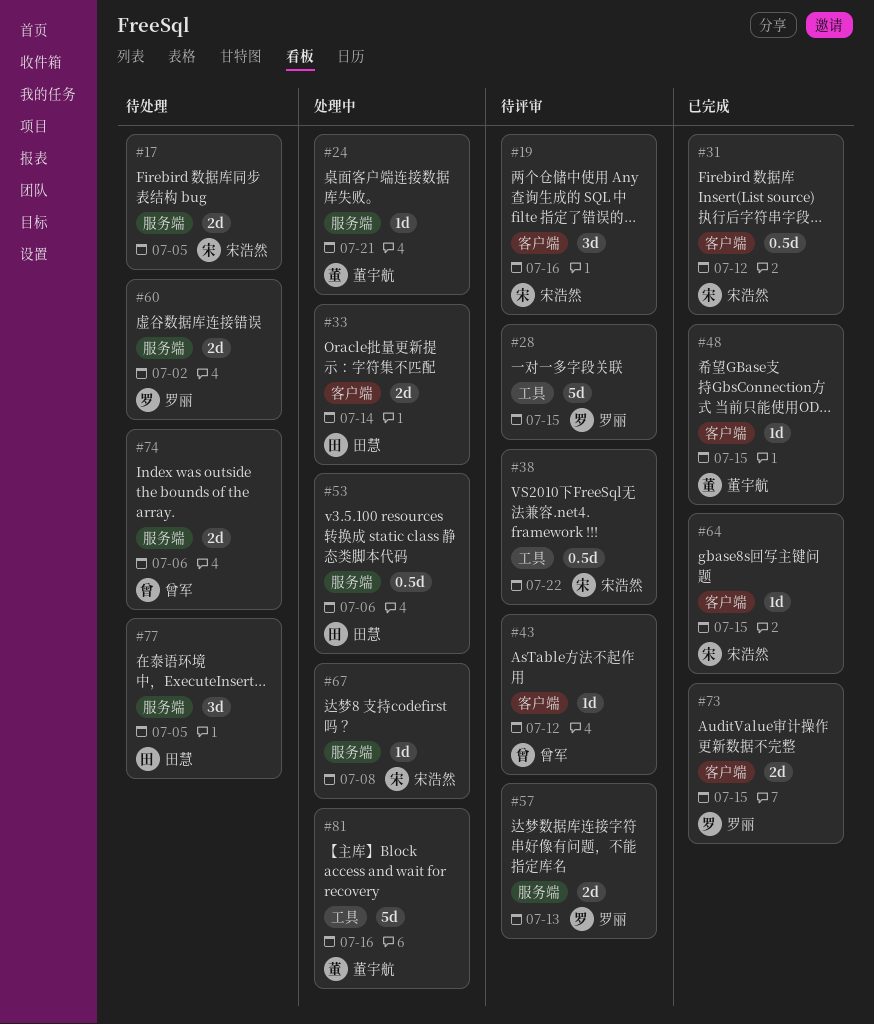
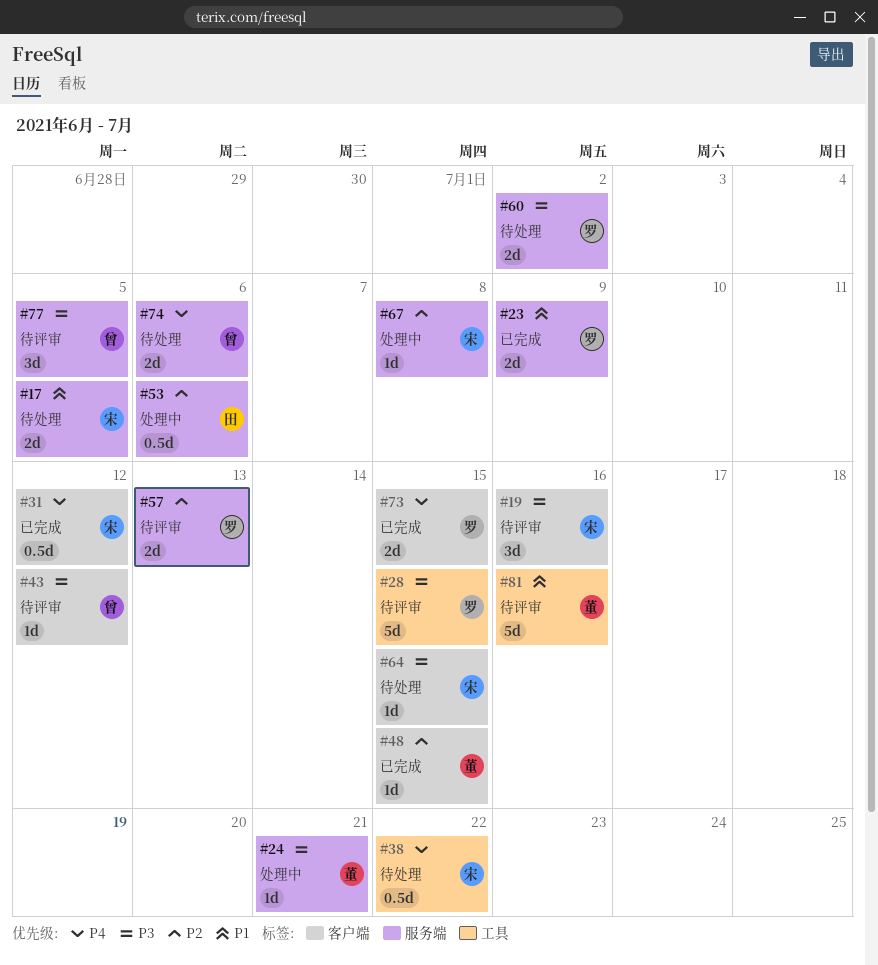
#23: none -> present
#33: present -> none
#38, status: 待评审 -> 待处理
#64, status: 已完成 -> 待处理
#77, status: 待处理 -> 待评审
#77, owner: 田慧 -> 曾军
#81, status: 处理中 -> 待评审

